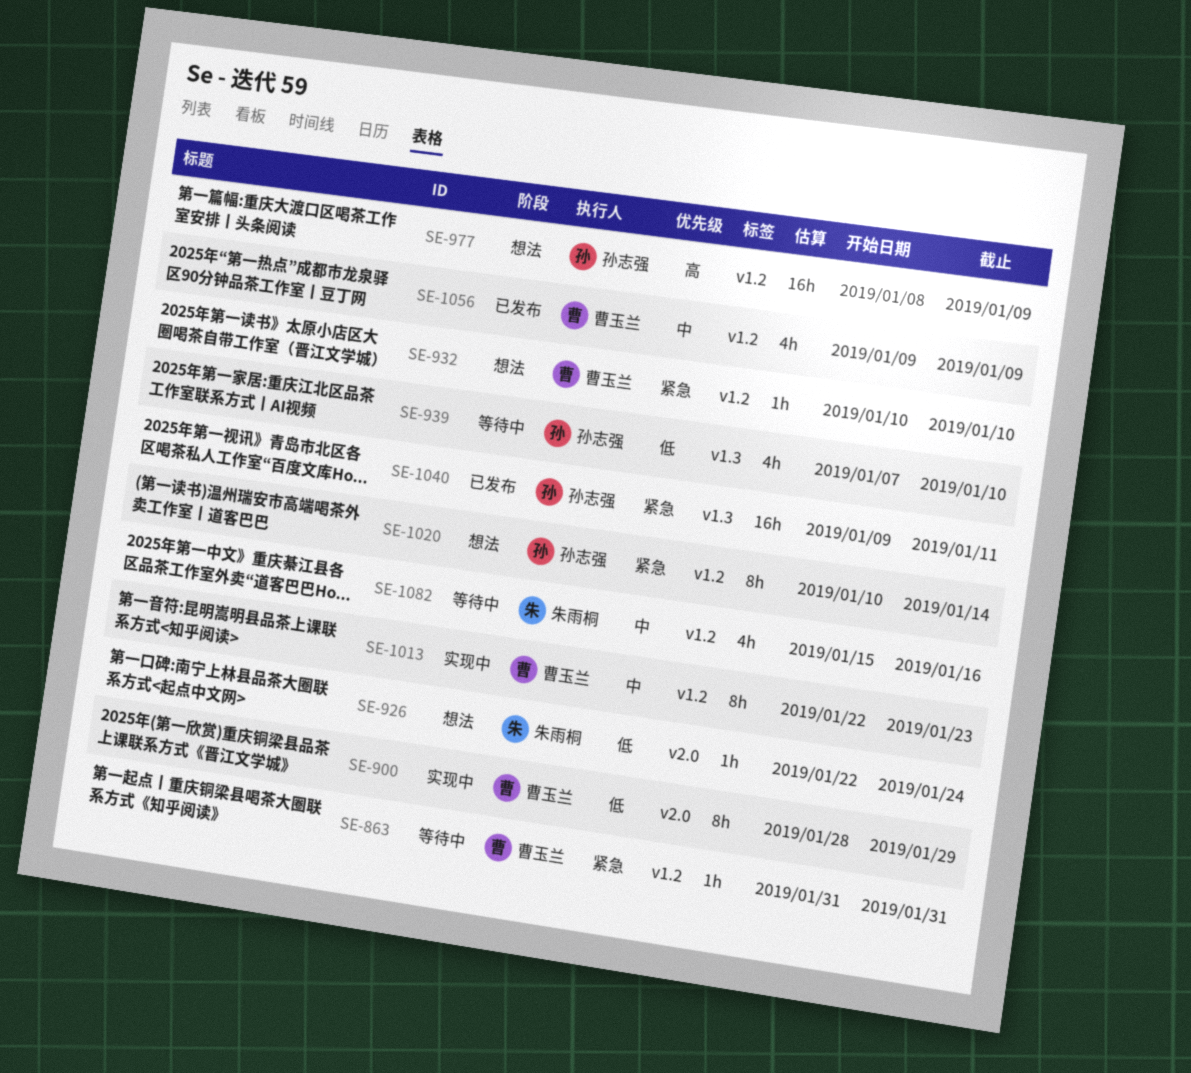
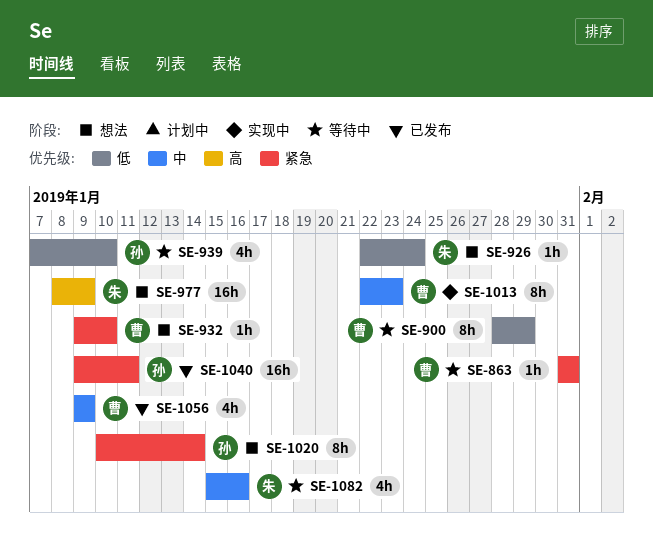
SE-900, status: 实现中 -> 等待中
SE-932, start: Jan 10 -> Jan 9
SE-977, owner: 孙志强 -> 朱雨桐

